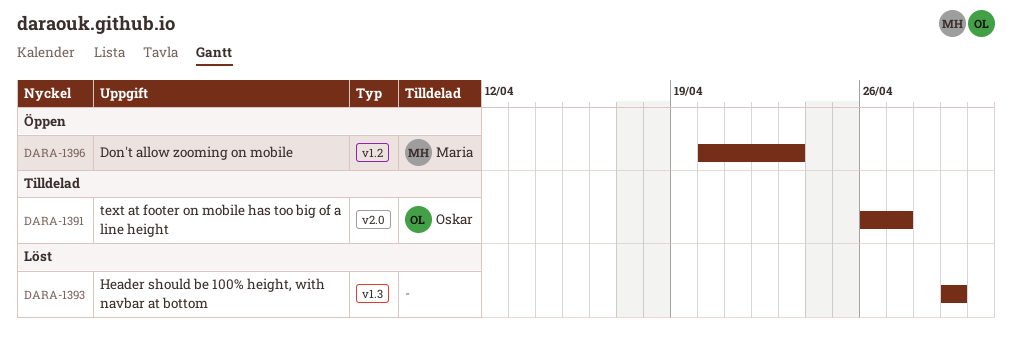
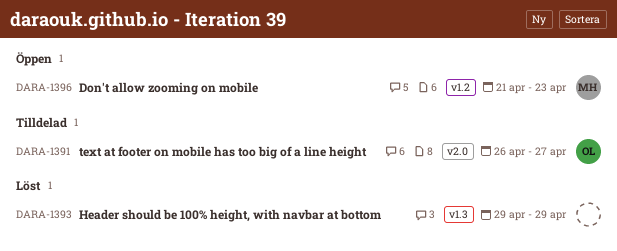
DARA-1396, start: Apr 20 -> Apr 21

